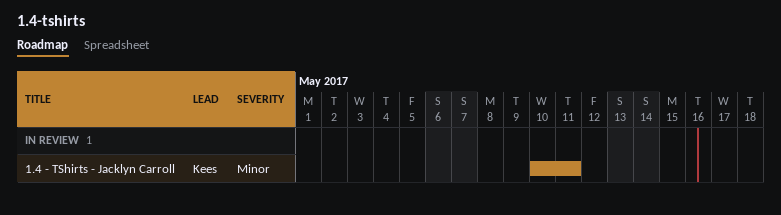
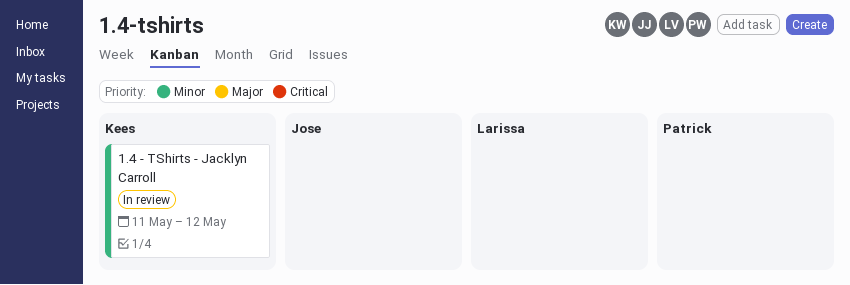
1.4 - TShirts - Jacklyn Carroll, start: May 10 -> May 11
1.4 - TShirts - Jacklyn Carroll, due: May 11 -> May 12

